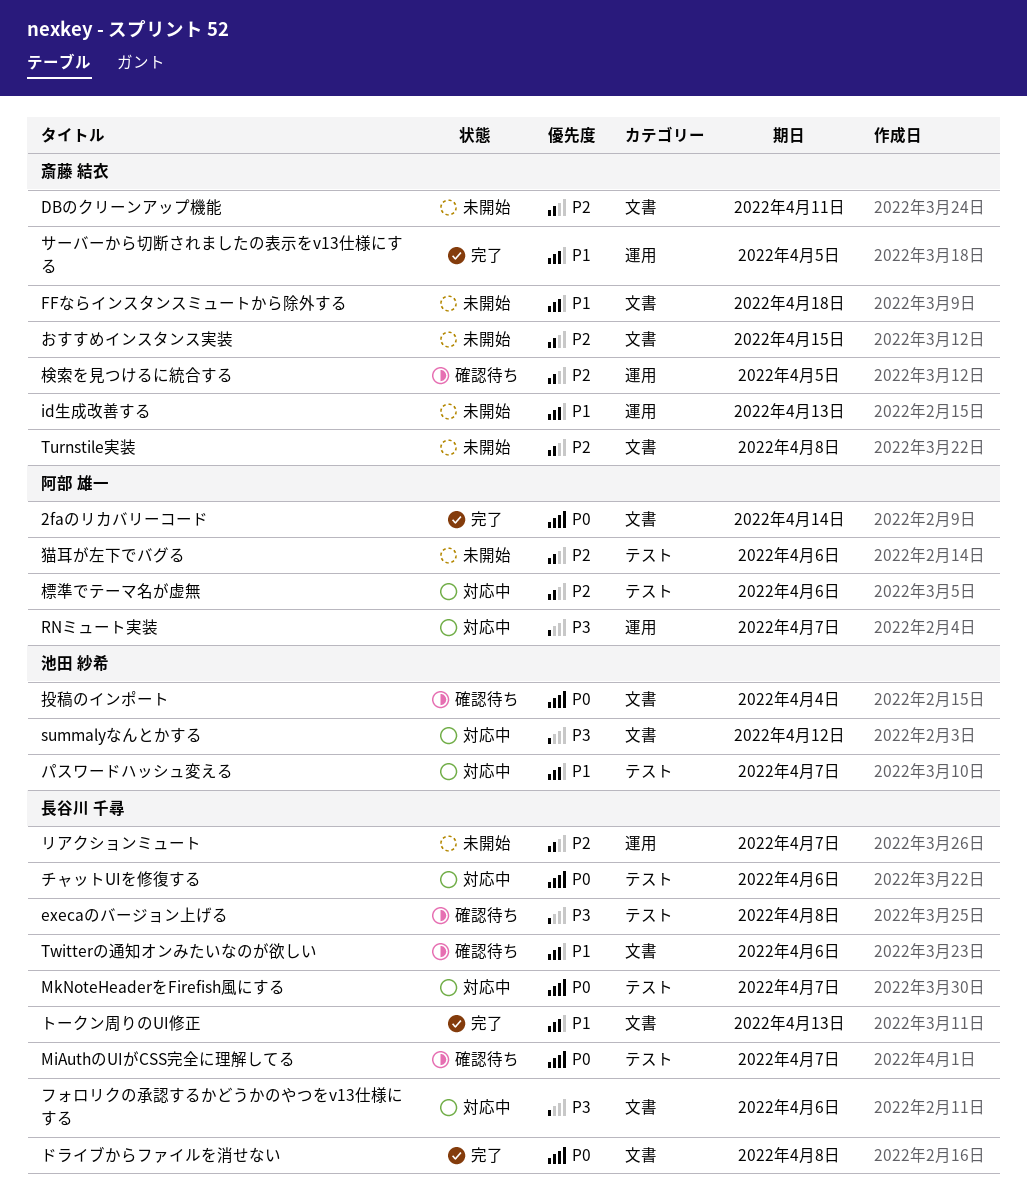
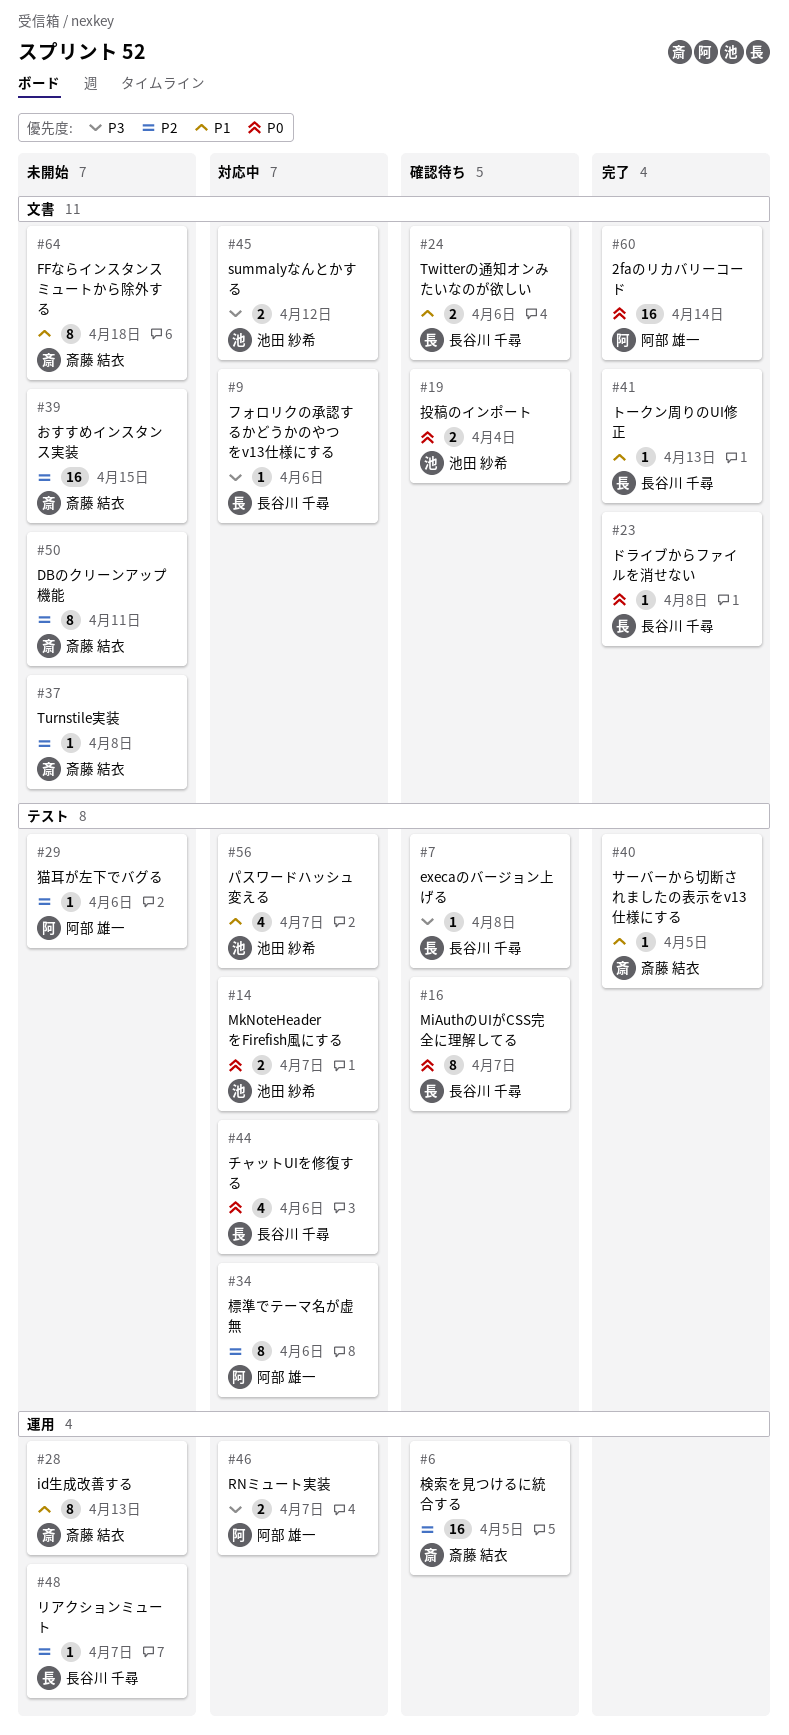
MkNoteHeaderをFirefish風にする, owner: 長谷川 千尋 -> 池田 紗希
サーバーから切断されましたの表示をv13仕様にする, label: 運用 -> テスト

